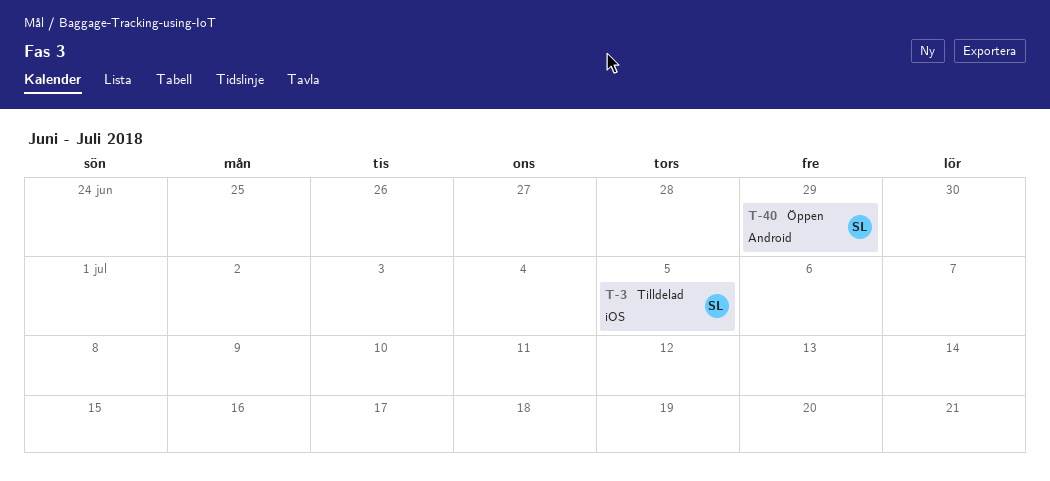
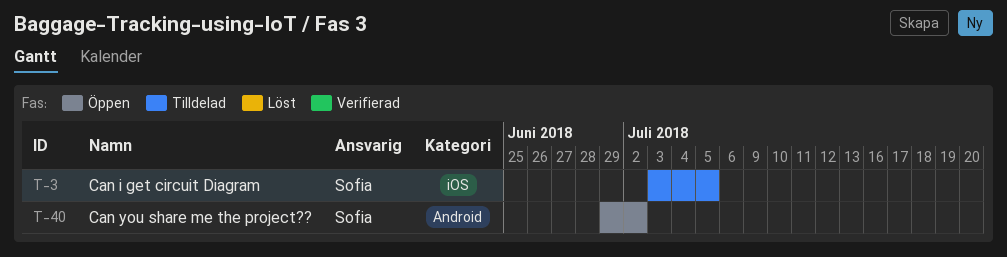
T-40, due: Jun 29 -> Jul 2

